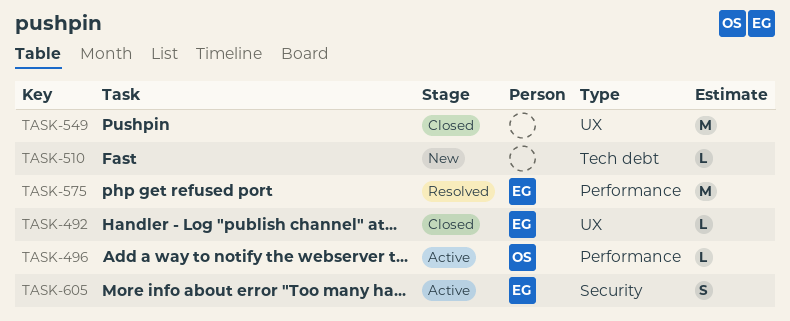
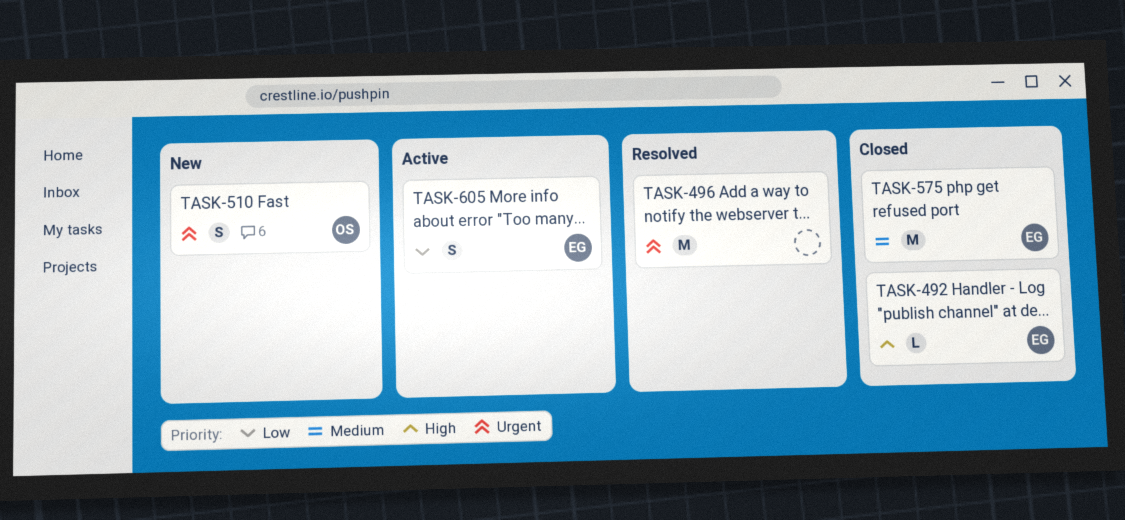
TASK-496, status: Active -> Resolved
TASK-496, owner: OS -> none
TASK-496, estimate: L -> M
TASK-510, owner: none -> OS
TASK-510, estimate: L -> S
TASK-549: present -> none
TASK-575, status: Resolved -> Closed

